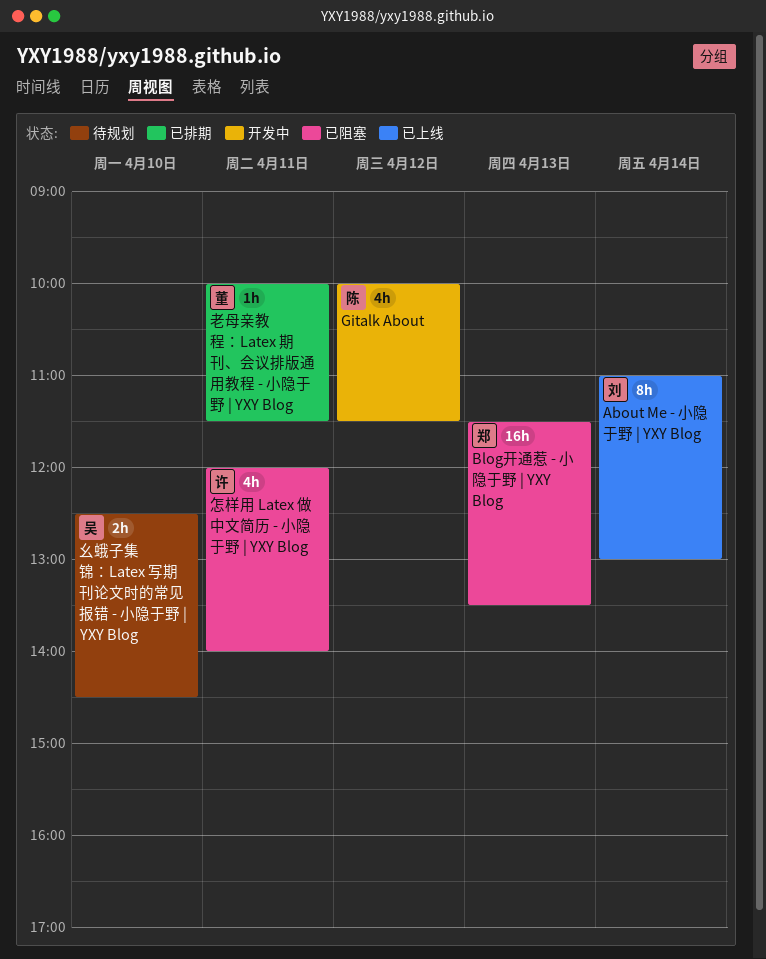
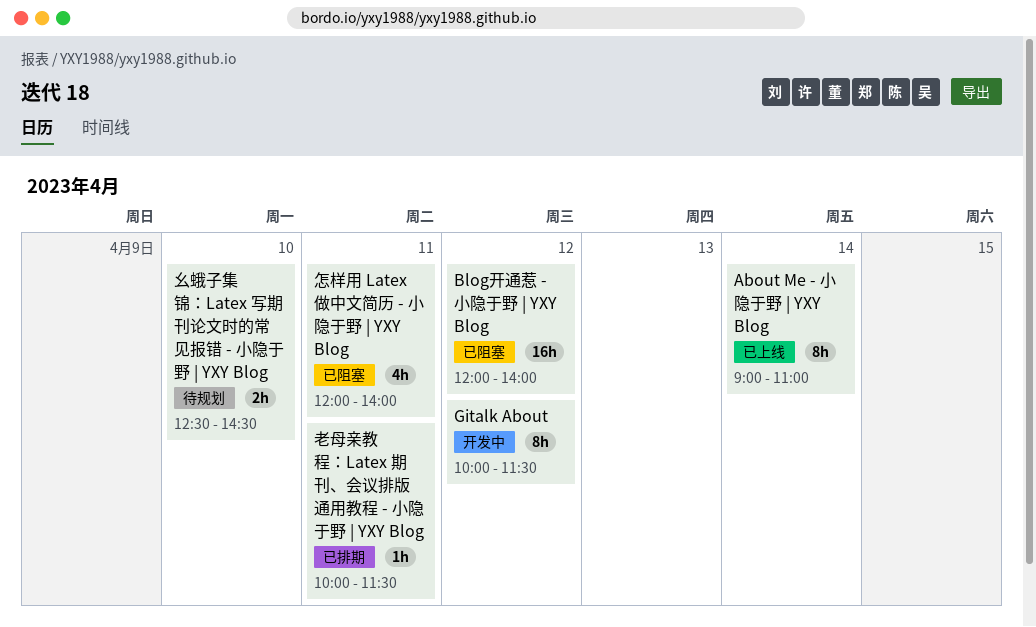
About Me - 小隐于野 | YXY Blog, begins: 11:00 -> 09:00
About Me - 小隐于野 | YXY Blog, ends: 13:00 -> 11:00
Blog开通惹 - 小隐于野 | YXY Blog, day: Apr 13 -> Apr 12
Blog开通惹 - 小隐于野 | YXY Blog, begins: 11:30 -> 12:00
Blog开通惹 - 小隐于野 | YXY Blog, ends: 13:30 -> 14:00
Gitalk About, estimate: 4h -> 8h

